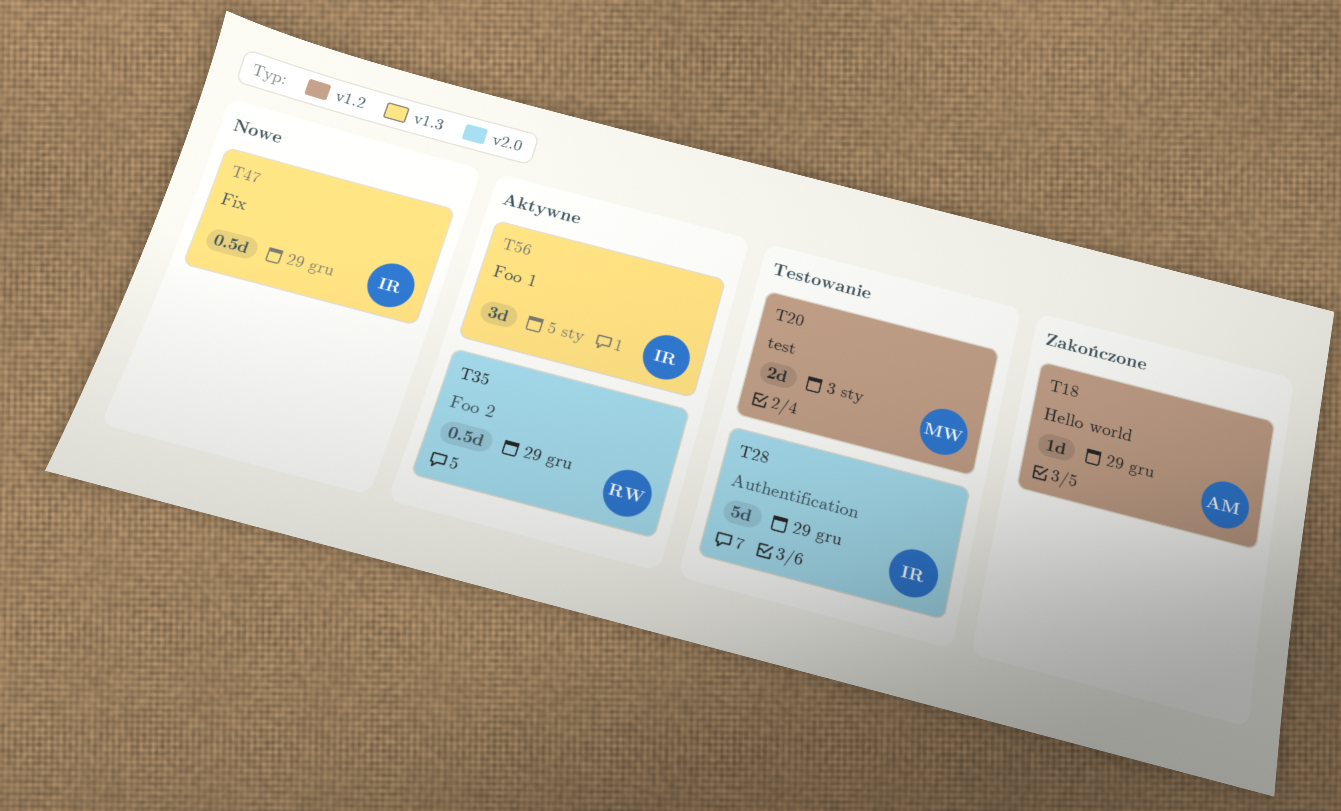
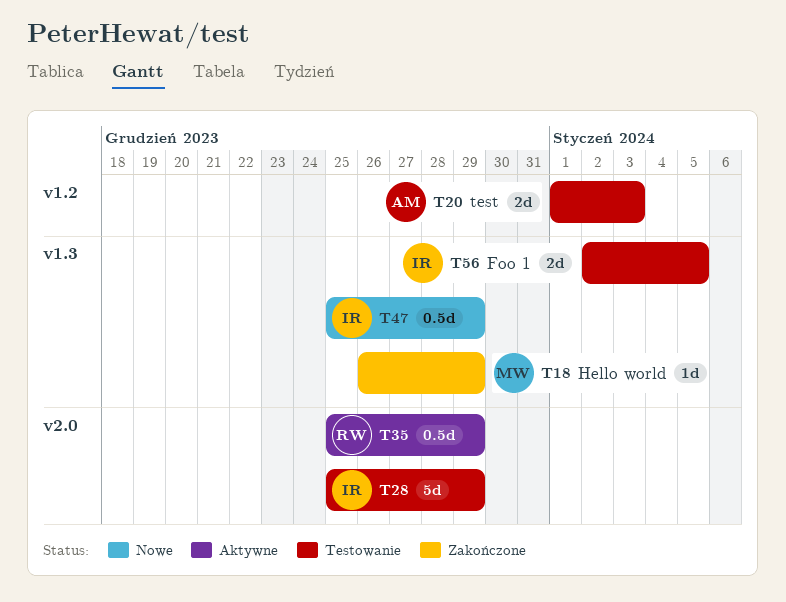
T18, owner: AM -> MW
T18, label: v1.2 -> v1.3
T20, owner: MW -> AM
T56, status: Aktywne -> Testowanie
T56, estimate: 3d -> 2d

